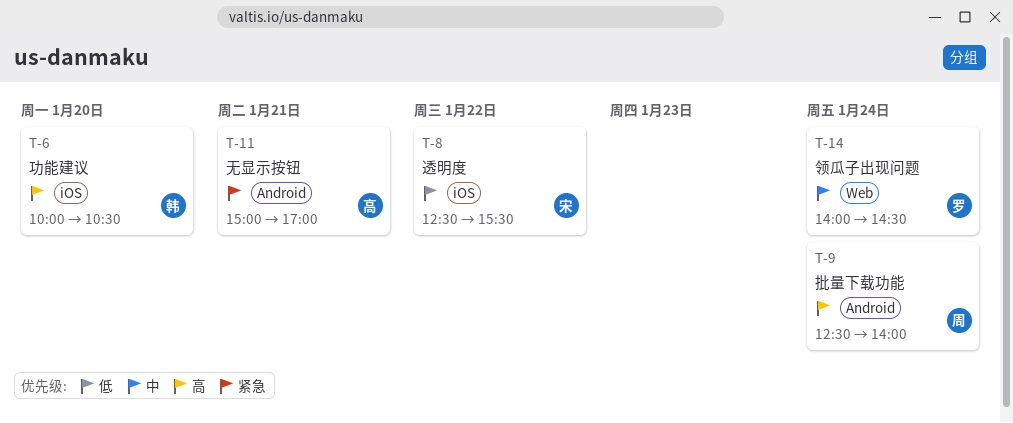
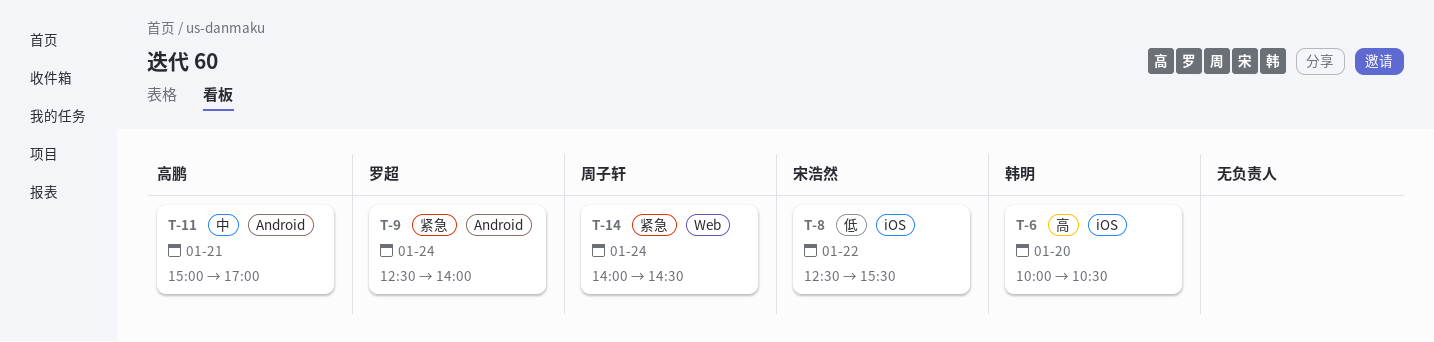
T-9, owner: 周子轩 -> 罗超
T-9, priority: 高 -> 紧急
T-11, priority: 紧急 -> 中
T-14, owner: 罗超 -> 周子轩
T-14, priority: 中 -> 紧急

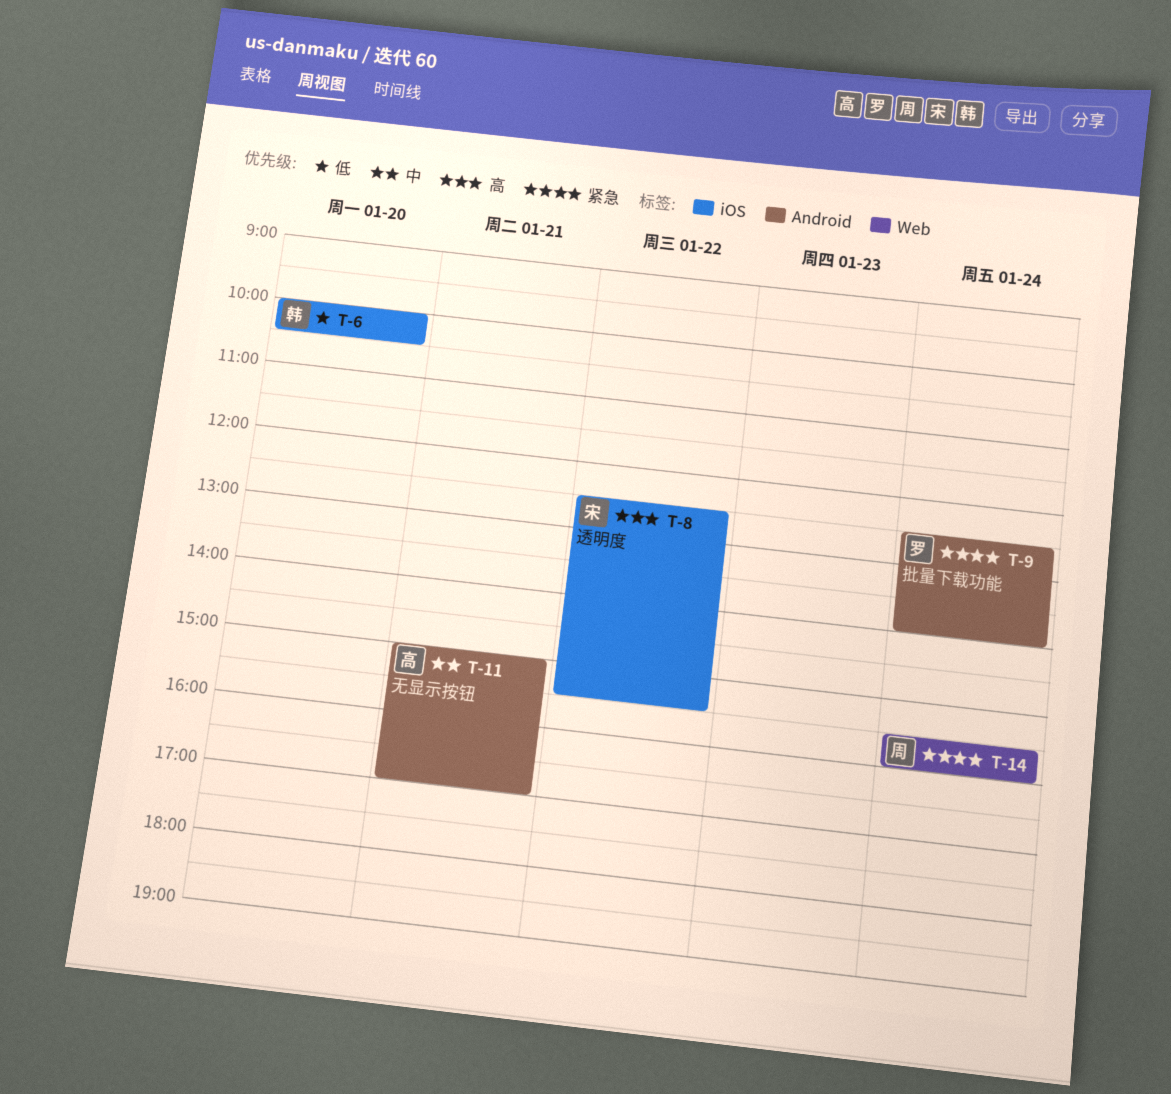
T-6, priority: 高 -> 低
T-8, priority: 低 -> 高
T-14, begins: 14:00 -> 15:30
T-14, ends: 14:30 -> 16:00

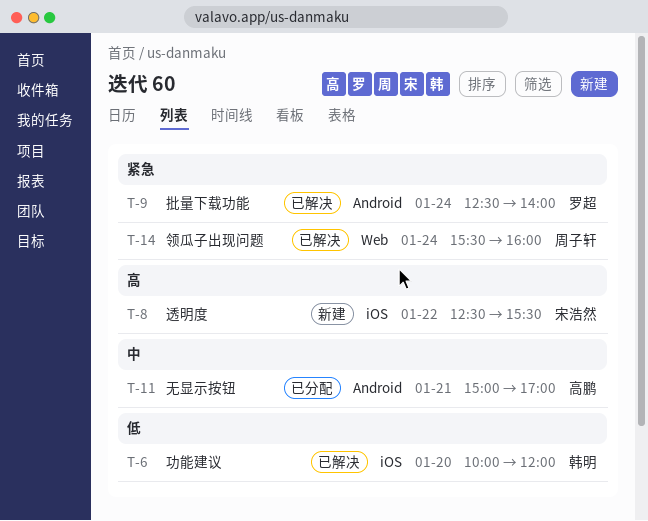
T-6, ends: 10:30 -> 12:00

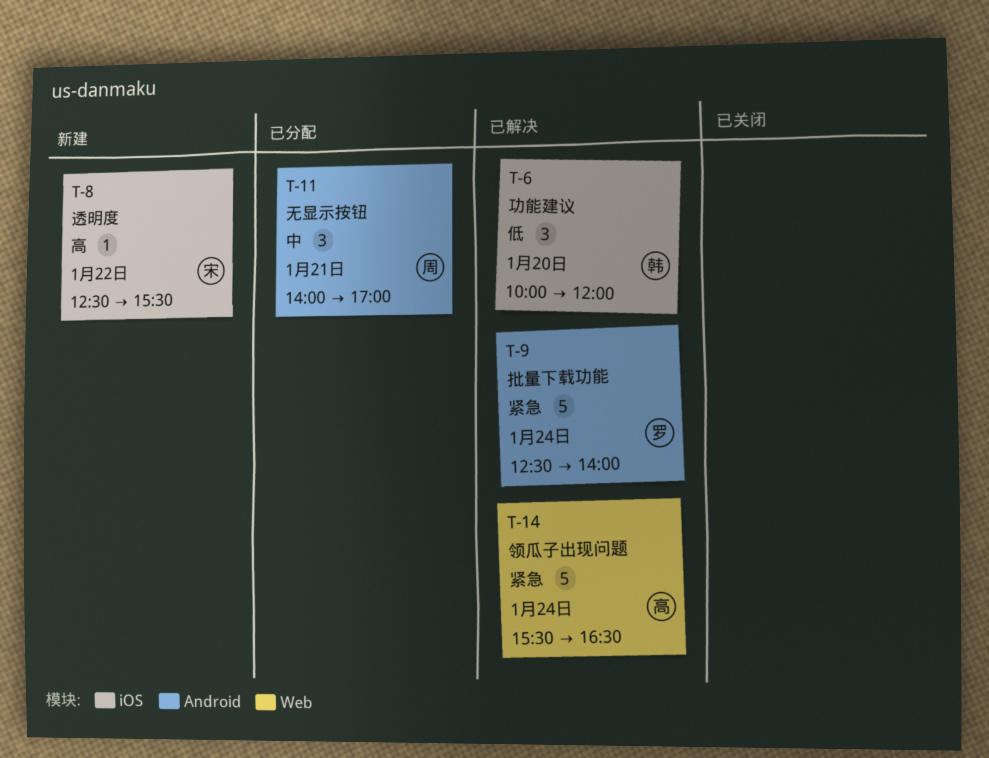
T-11, owner: 高鹏 -> 周子轩
T-11, begins: 15:00 -> 14:00
T-14, owner: 周子轩 -> 高鹏
T-14, ends: 16:00 -> 16:30

